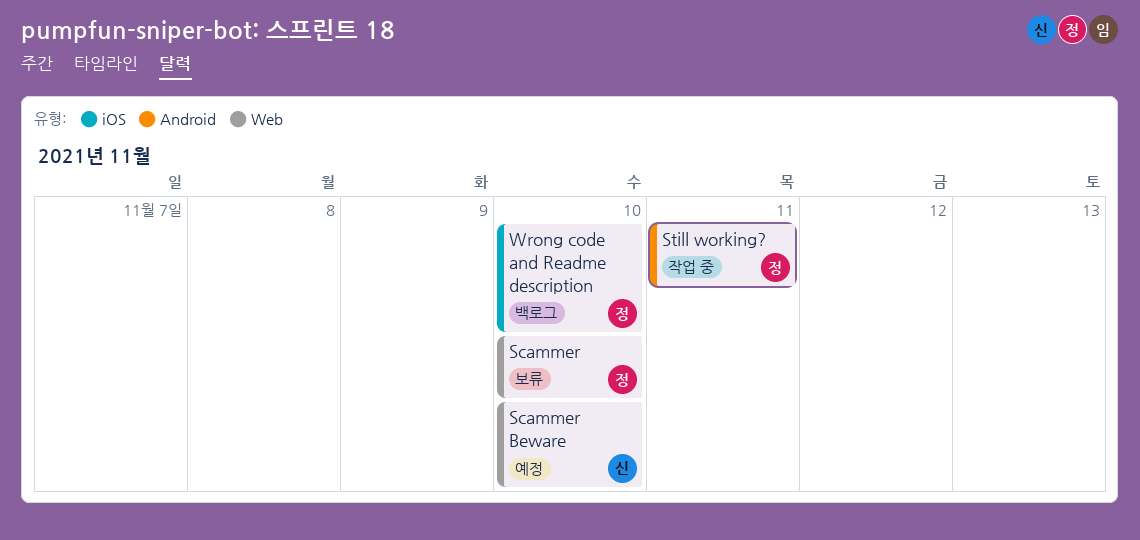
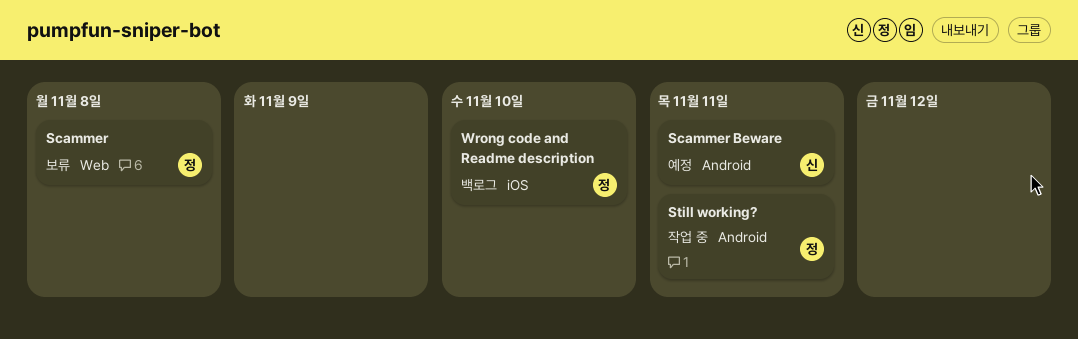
Scammer, due: Nov 10 -> Nov 8
Scammer Beware, label: Web -> Android
Scammer Beware, due: Nov 10 -> Nov 11

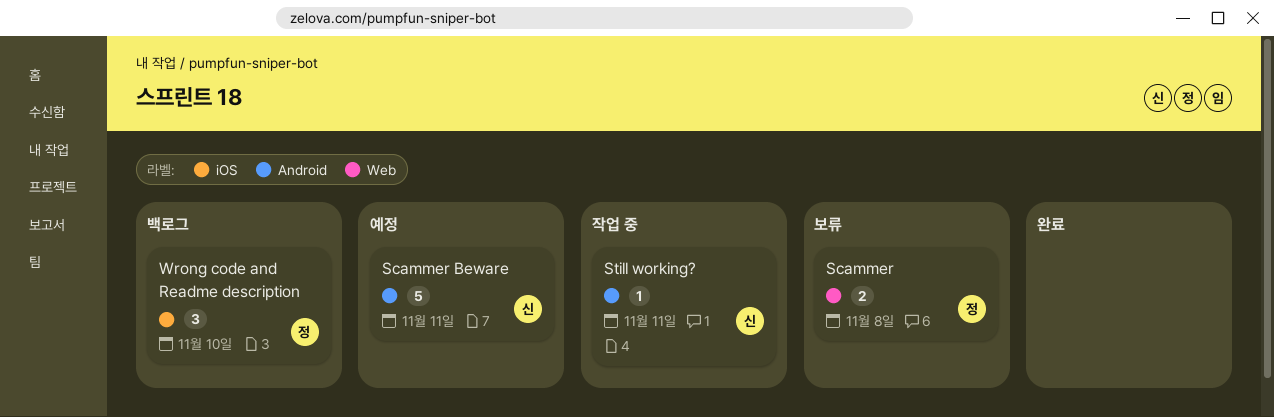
Still working?, owner: 정 -> 신

